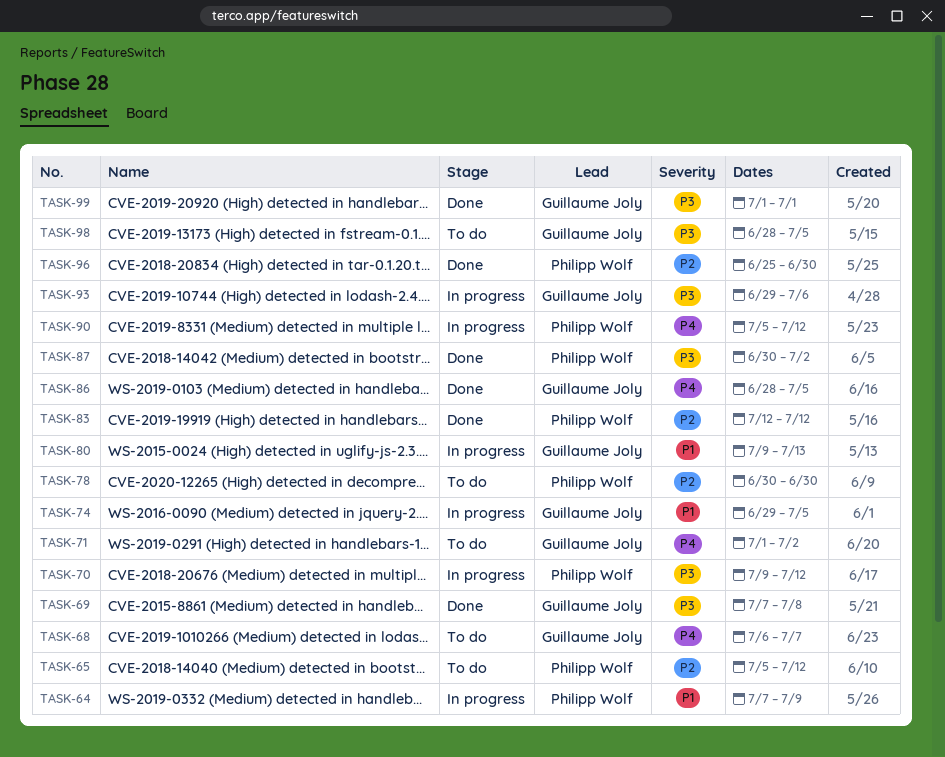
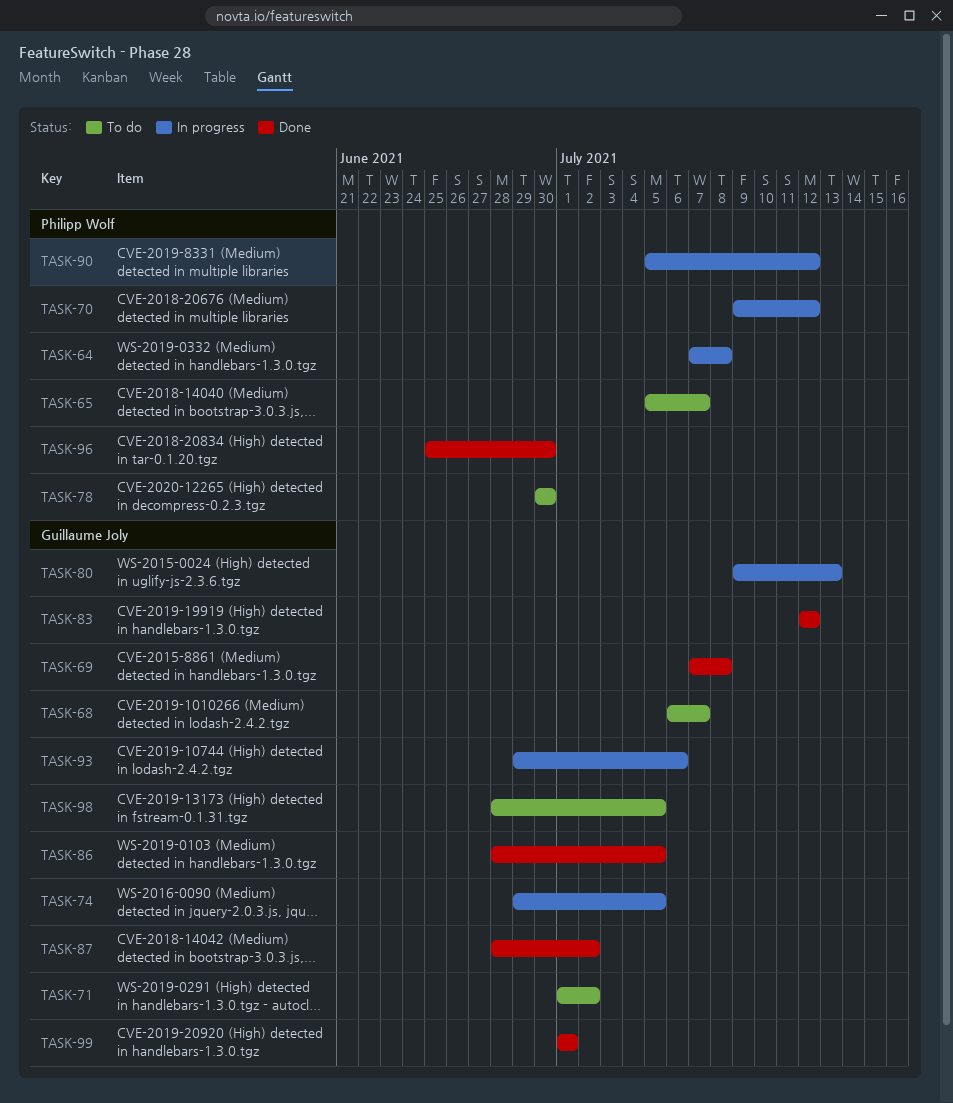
TASK-64, due: Jul 9 -> Jul 8
TASK-65, due: Jul 12 -> Jul 7
TASK-83, owner: Philipp Wolf -> Guillaume Joly
TASK-87, owner: Philipp Wolf -> Guillaume Joly
TASK-87, start: Jun 30 -> Jun 28

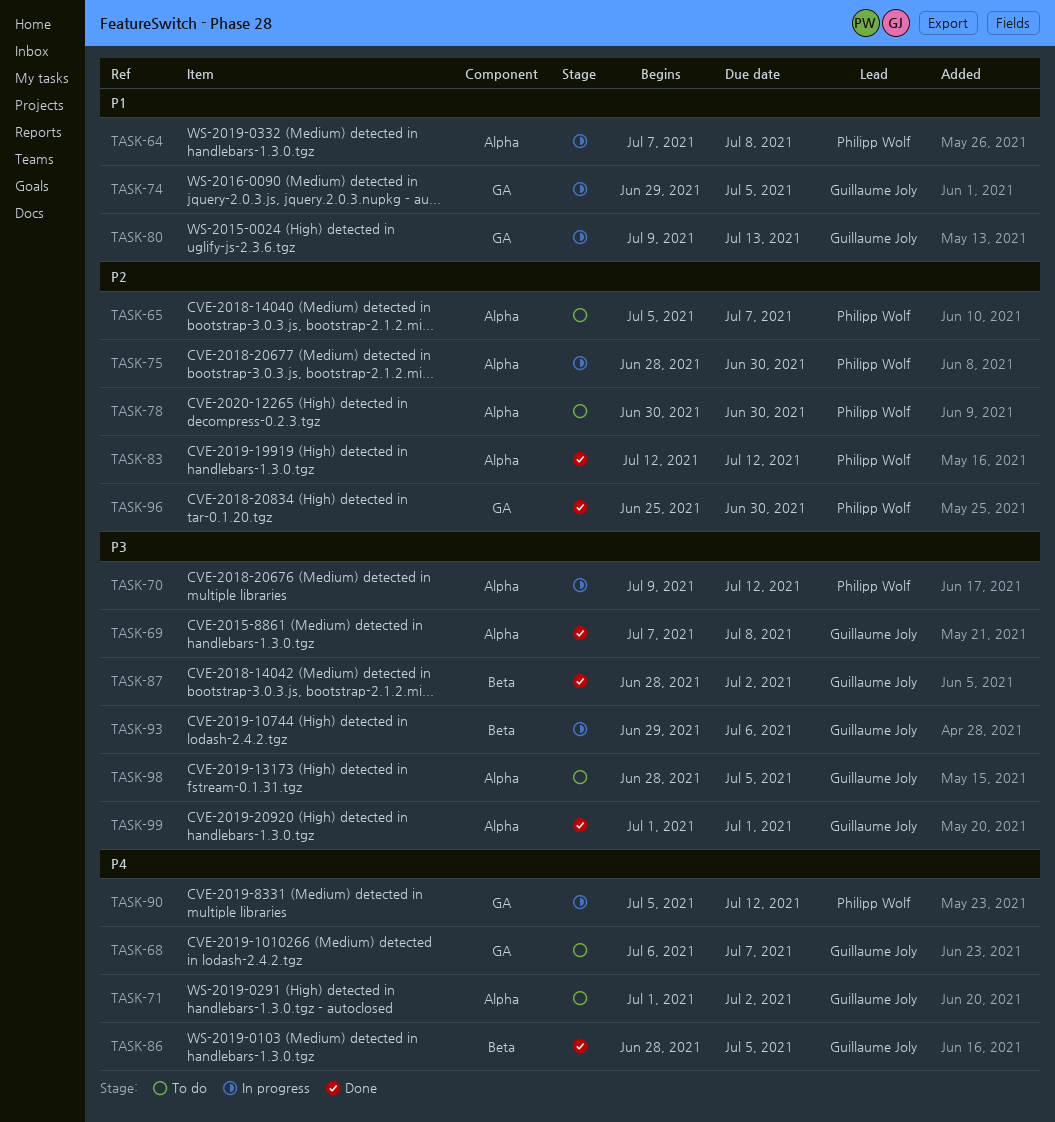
TASK-75: none -> present
TASK-83, owner: Guillaume Joly -> Philipp Wolf

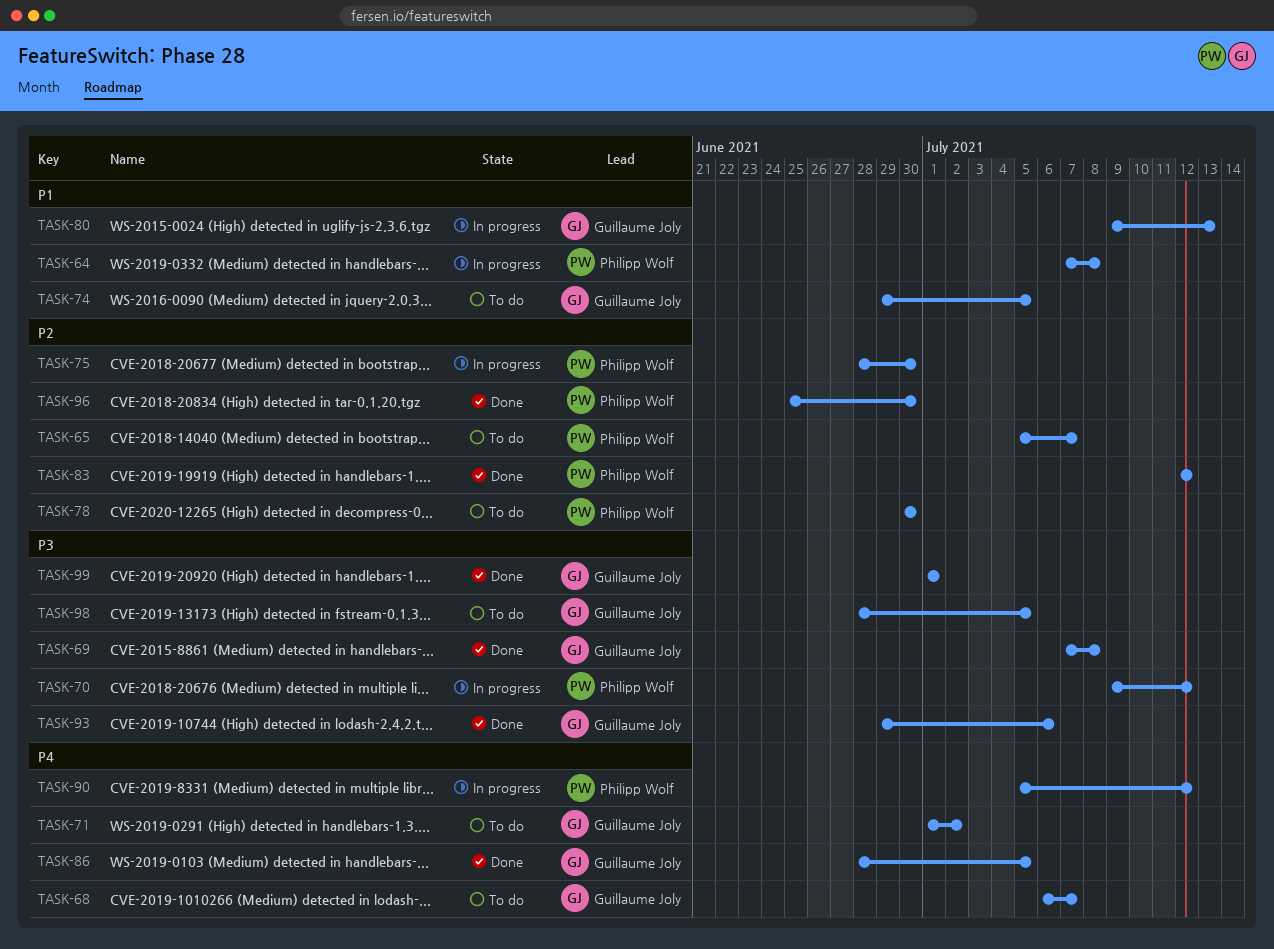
TASK-74, status: In progress -> To do
TASK-87: present -> none
TASK-93, status: In progress -> Done

